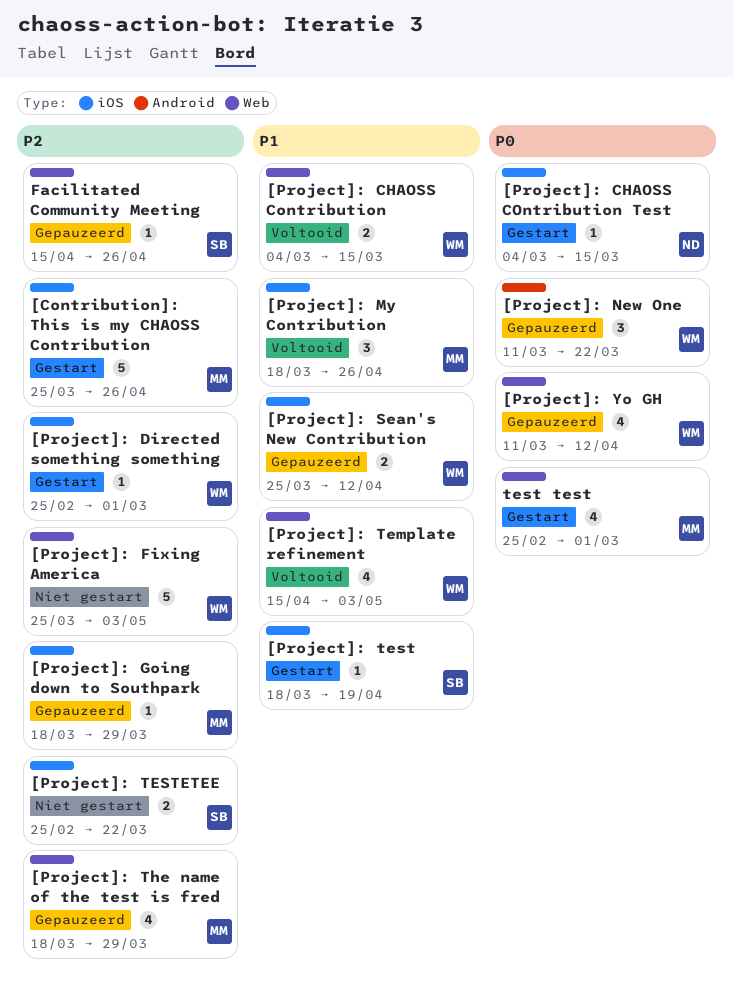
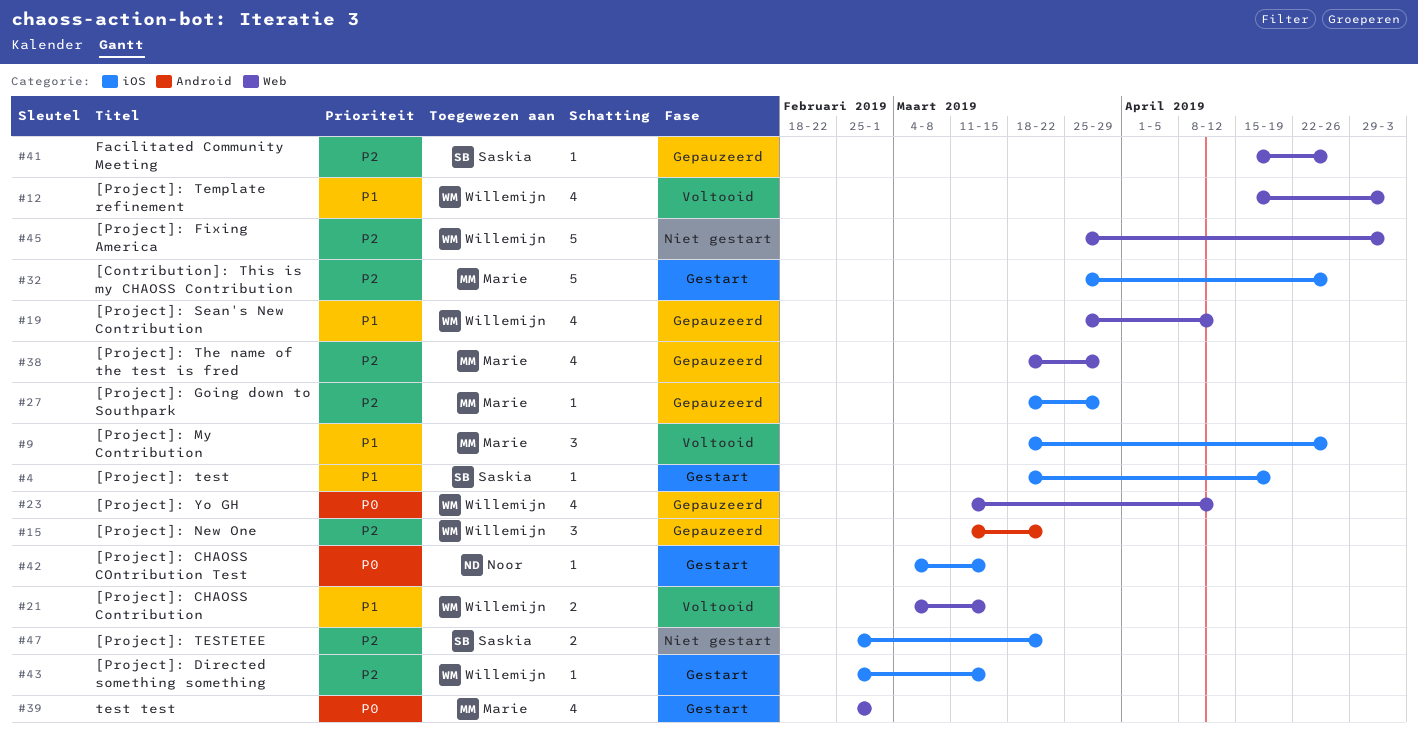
[Project]: Directed something something, due: Mar 1 -> Mar 15
[Project]: New One, priority: P0 -> P2
[Project]: Sean's New Contribution, label: iOS -> Web
[Project]: Sean's New Contribution, estimate: 2 -> 4

